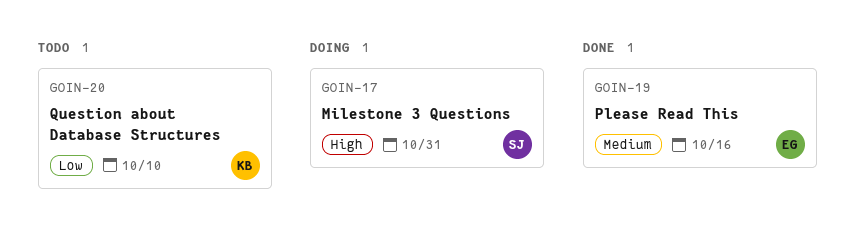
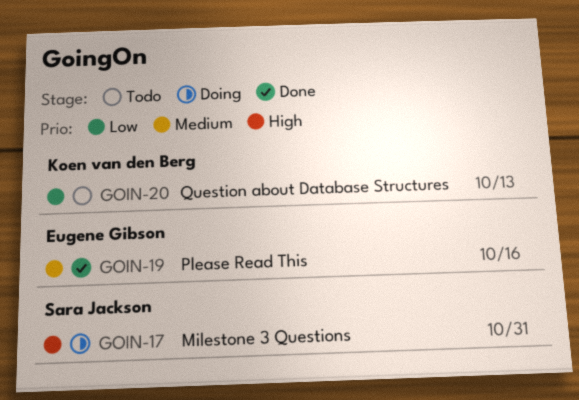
GOIN-20, due: Oct 10 -> Oct 13

